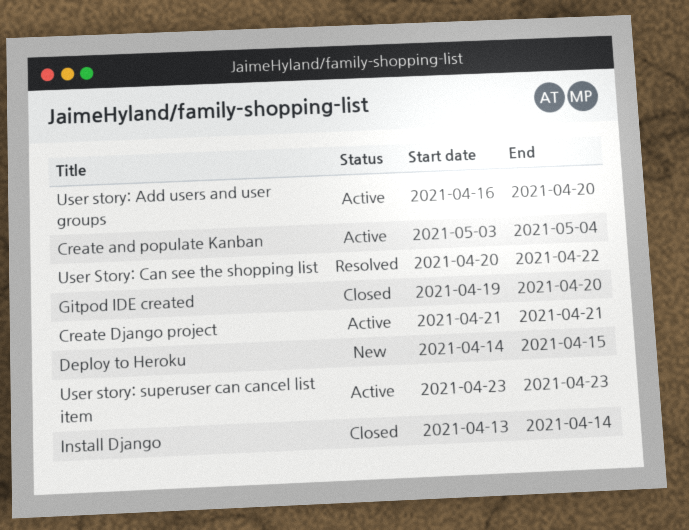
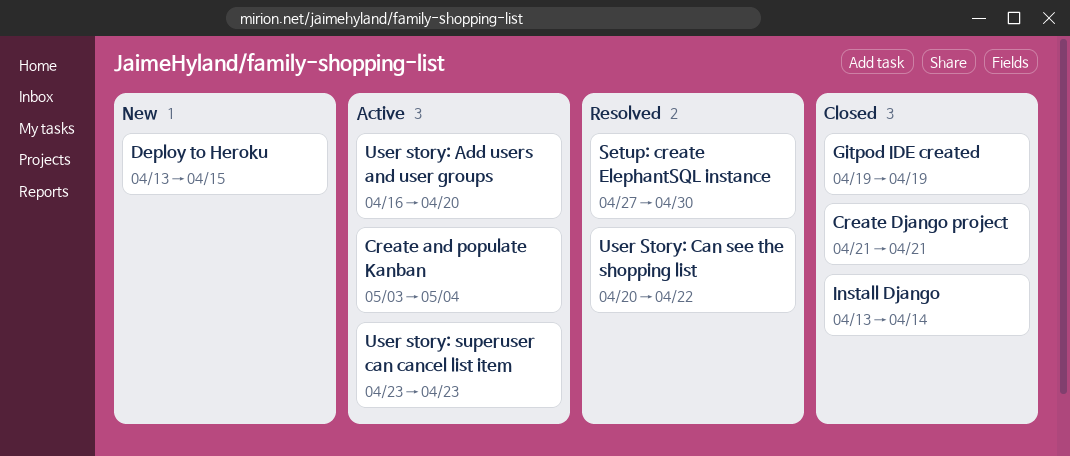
Create Django project, status: Active -> Closed
Deploy to Heroku, start: Apr 14 -> Apr 13
Gitpod IDE created, due: Apr 20 -> Apr 19
Setup: create ElephantSQL instance: none -> present

